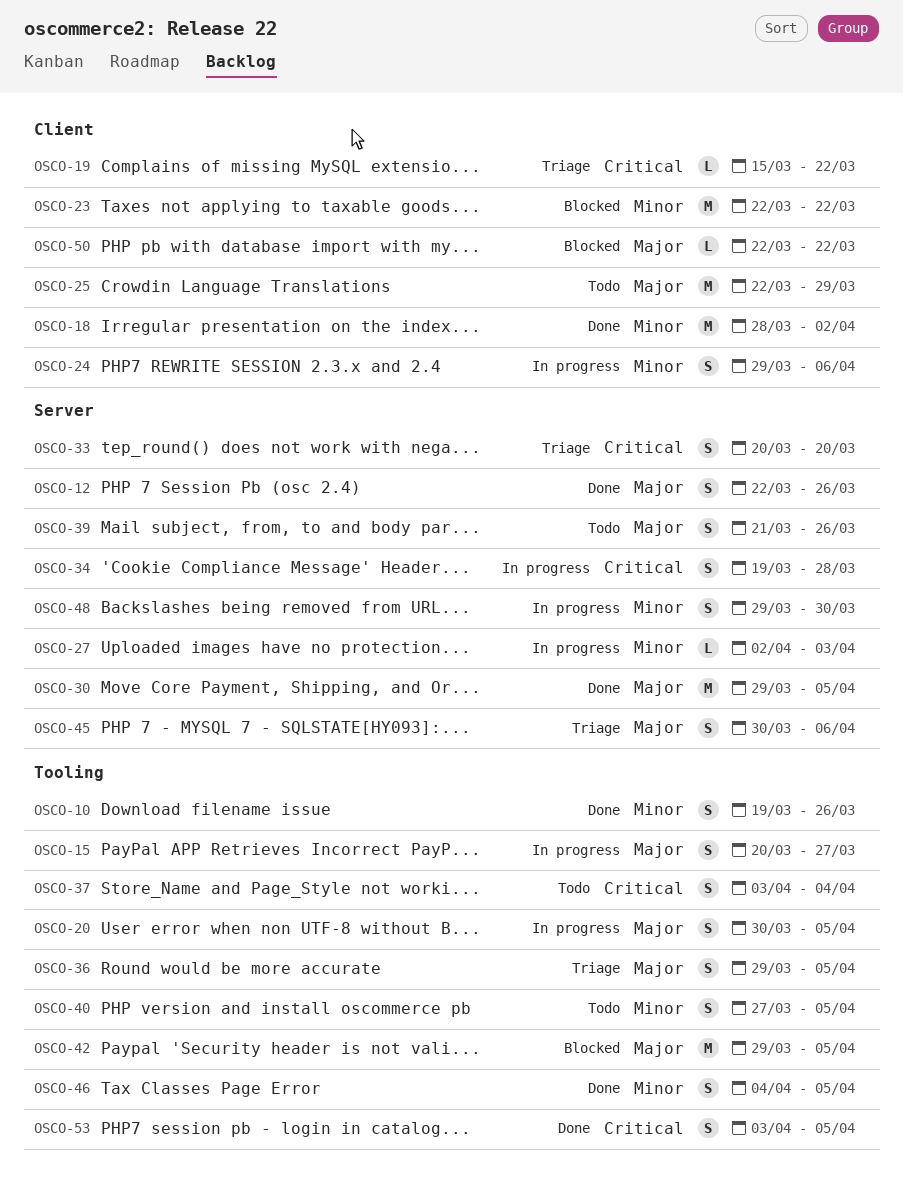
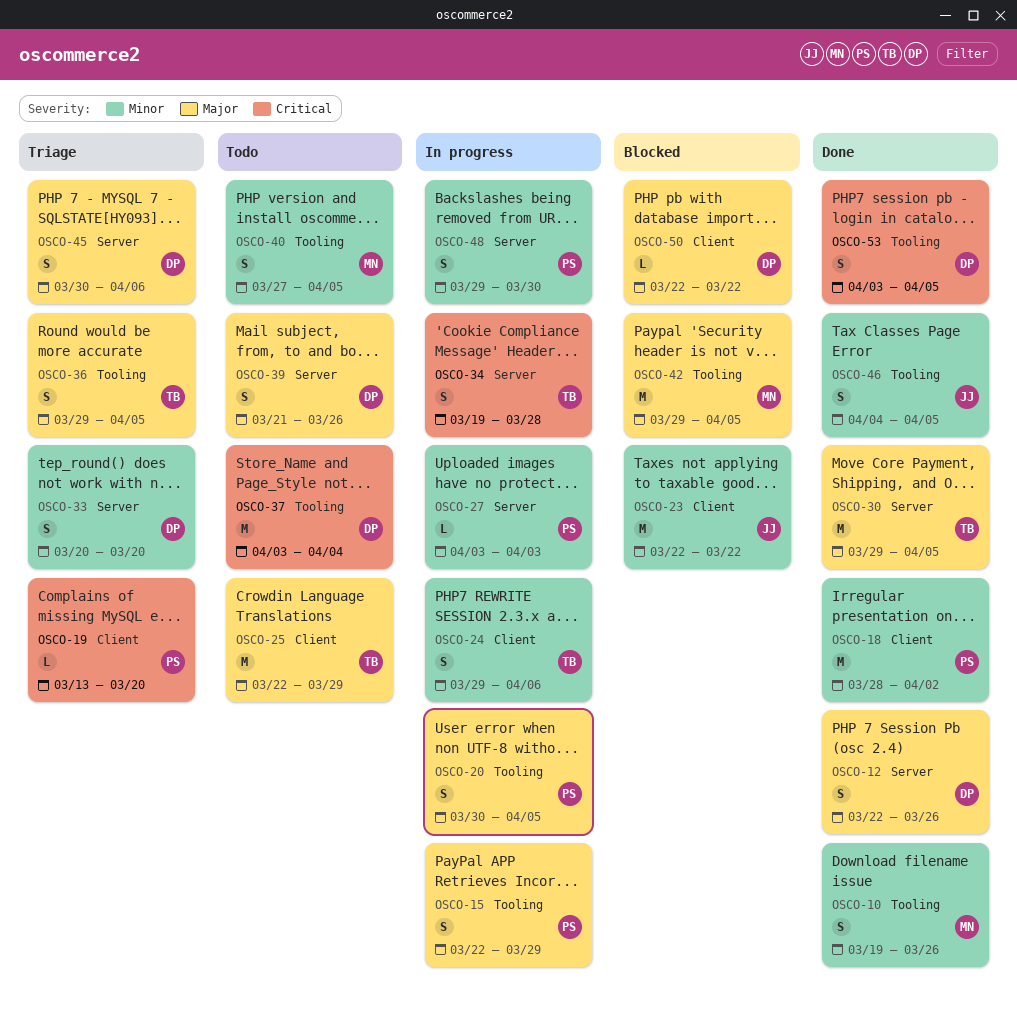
OSCO-15, start: Mar 20 -> Mar 22
OSCO-15, due: Mar 27 -> Mar 29
OSCO-19, start: Mar 15 -> Mar 13
OSCO-19, due: Mar 22 -> Mar 20
OSCO-27, start: Apr 2 -> Apr 3
OSCO-33, priority: Critical -> Minor
OSCO-37, estimate: S -> M

